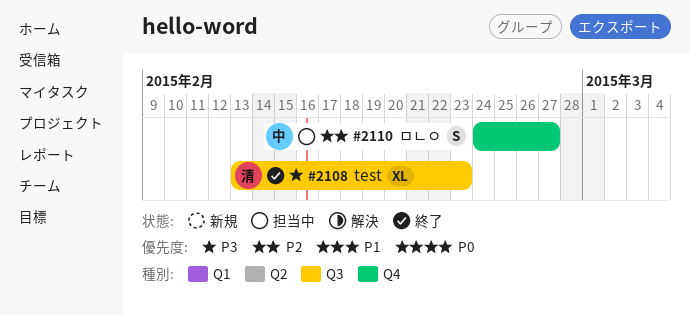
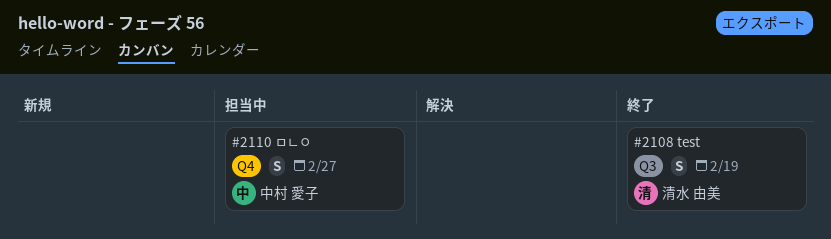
#2108, estimate: XL -> S
#2108, due: Feb 23 -> Feb 19

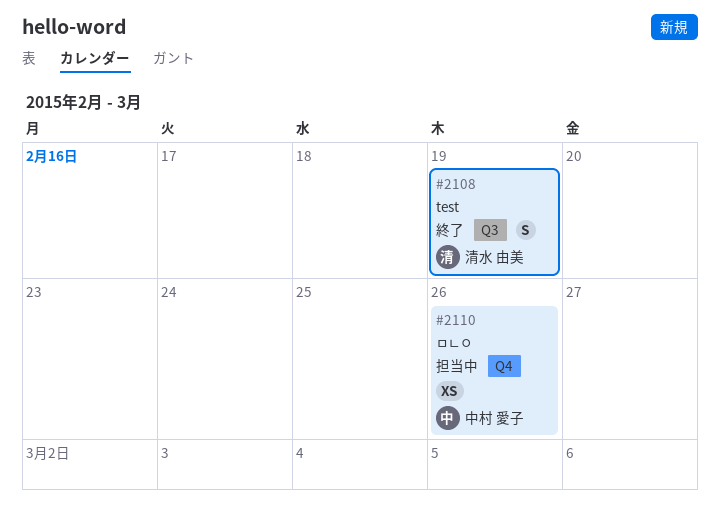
#2110, estimate: S -> XS
#2110, due: Feb 27 -> Feb 26

